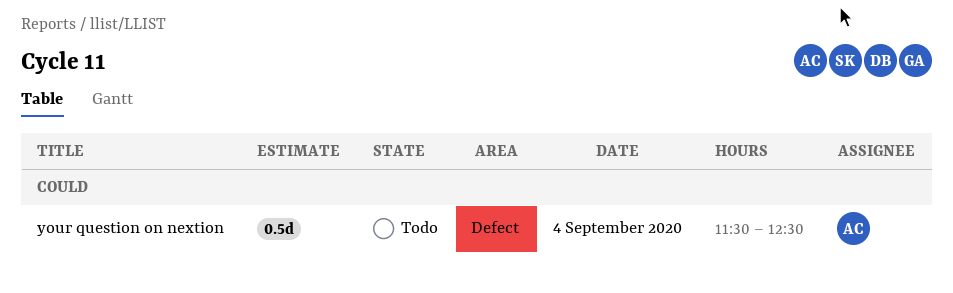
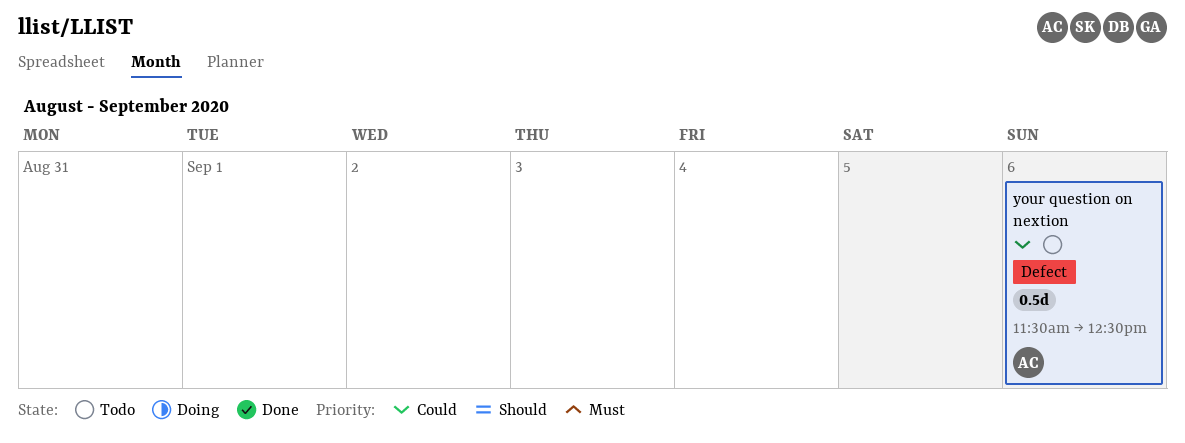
your question on nextion, day: Sep 4 -> Sep 6

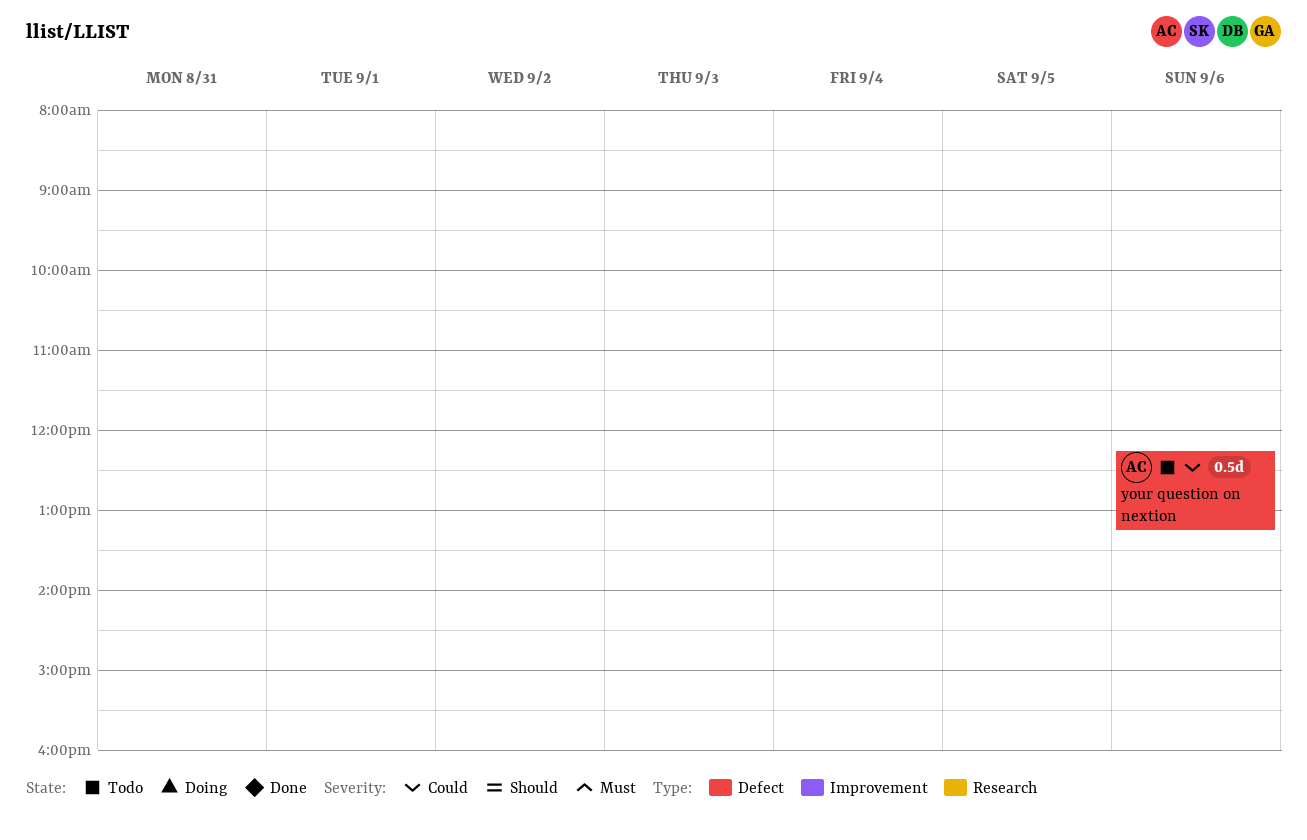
your question on nextion, begins: 11:30 -> 12:15
your question on nextion, ends: 12:30 -> 13:15

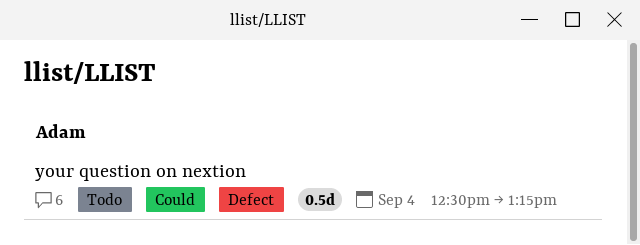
your question on nextion, day: Sep 6 -> Sep 4
your question on nextion, begins: 12:15 -> 12:30

